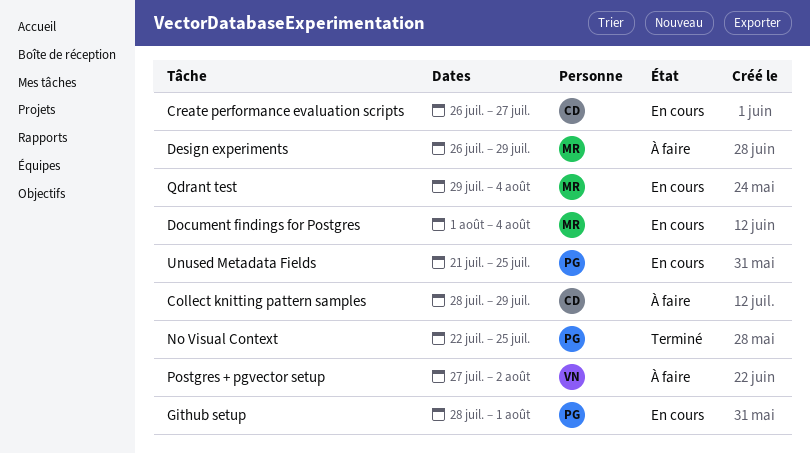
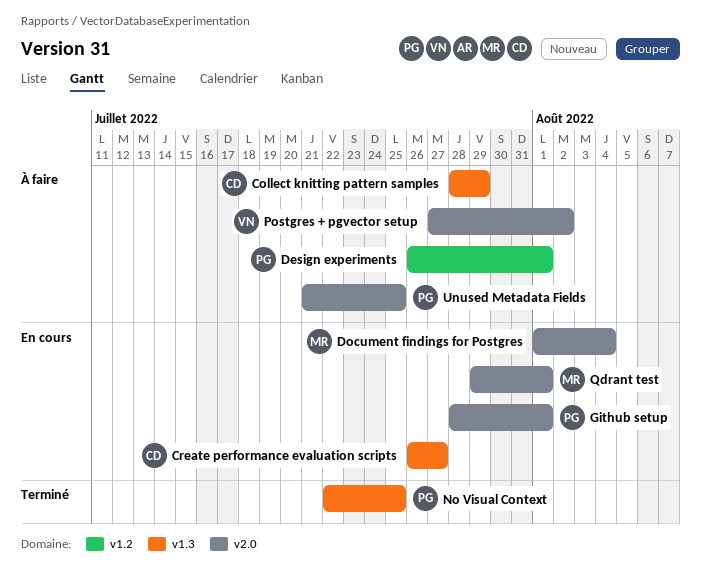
Design experiments, owner: MR -> PG
Design experiments, due: Jul 29 -> Aug 1
Qdrant test, due: Aug 4 -> Aug 1
Unused Metadata Fields, status: En cours -> À faire

